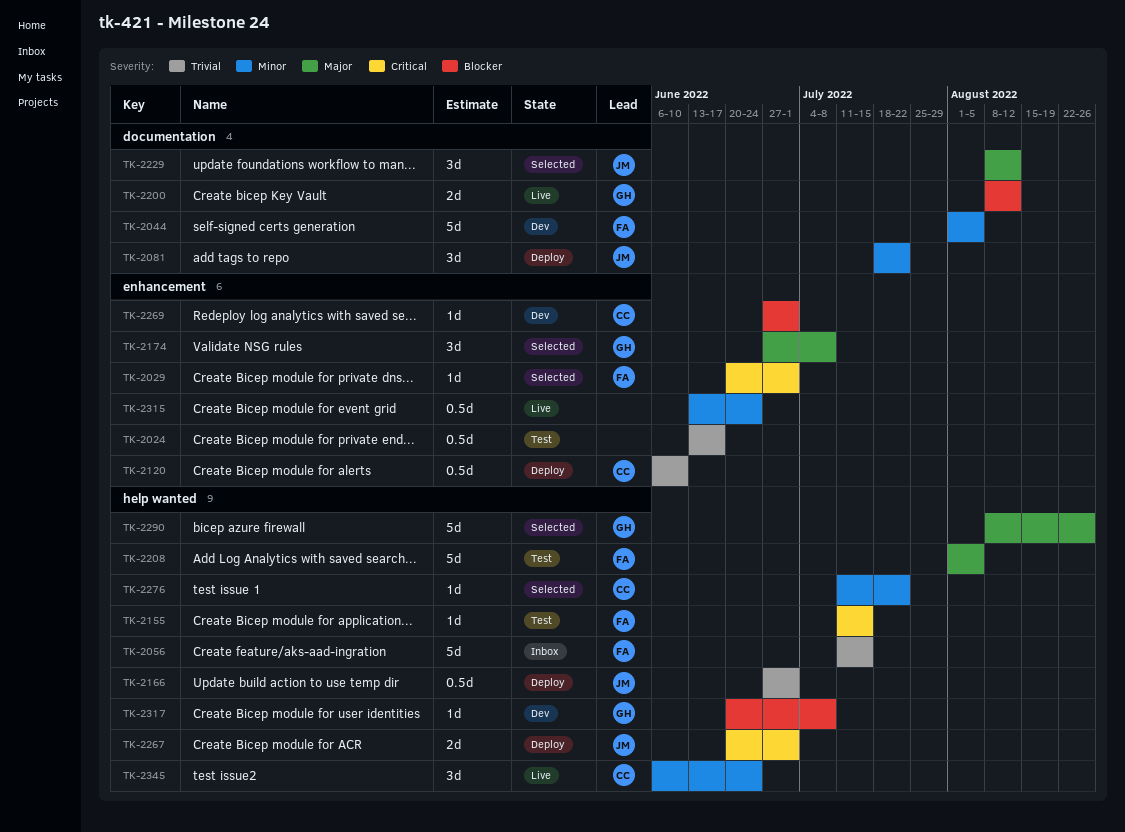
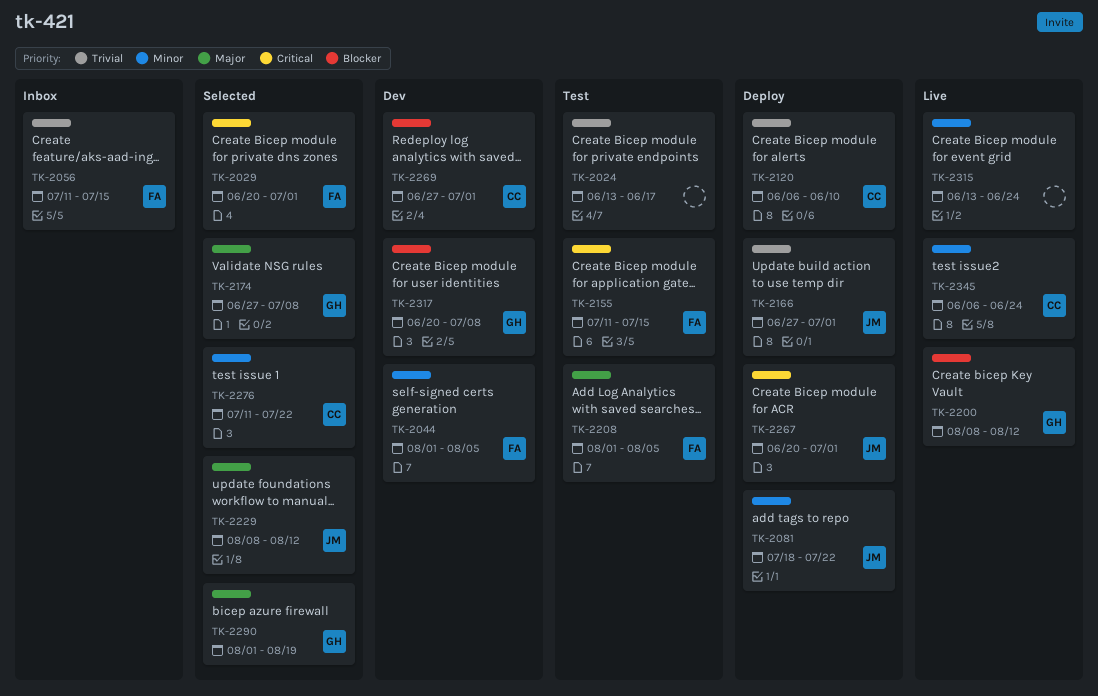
TK-2290, start: Aug 8 -> Aug 1
TK-2290, due: Aug 26 -> Aug 19

